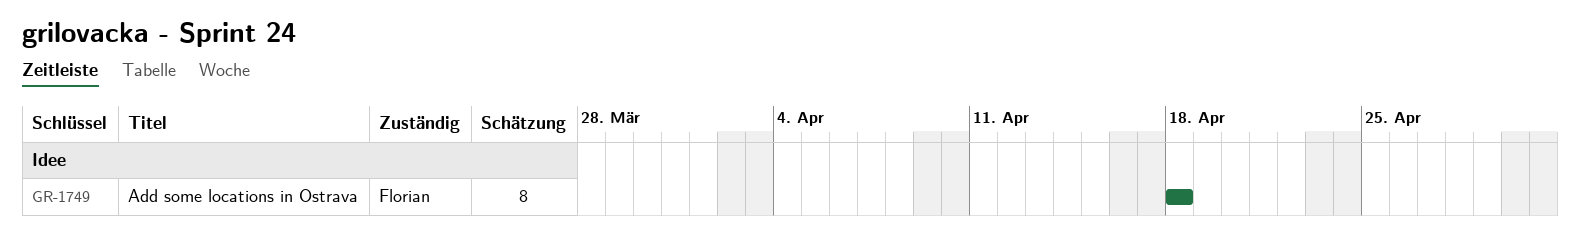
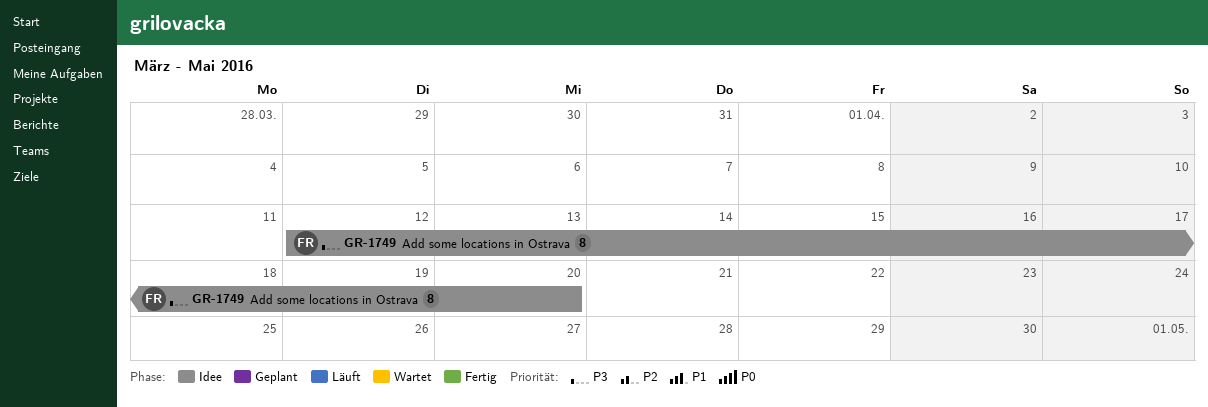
GR-1749, start: Apr 18 -> Apr 12
GR-1749, due: Apr 18 -> Apr 20

